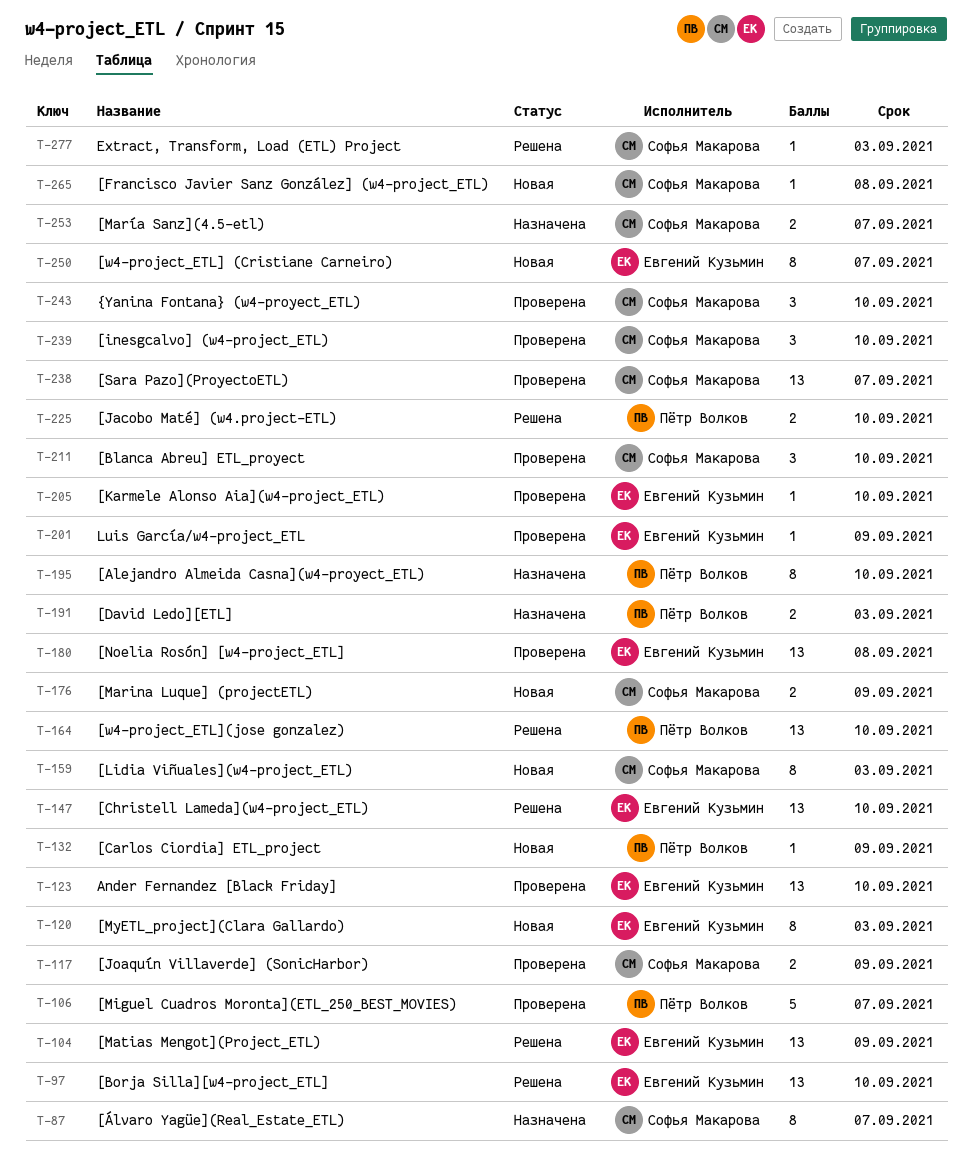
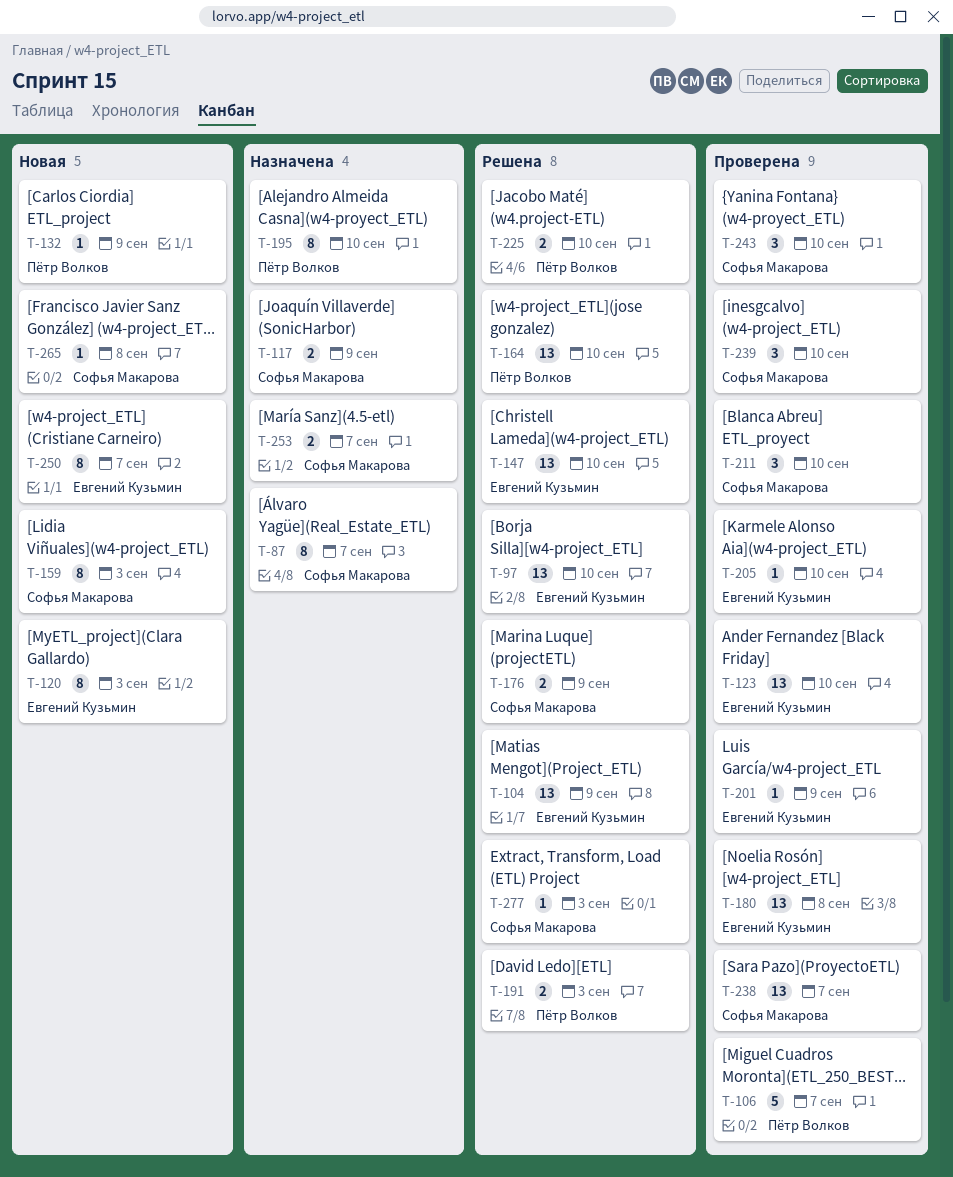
T-117, status: Проверена -> Назначена
T-176, status: Новая -> Решена
T-191, status: Назначена -> Решена

